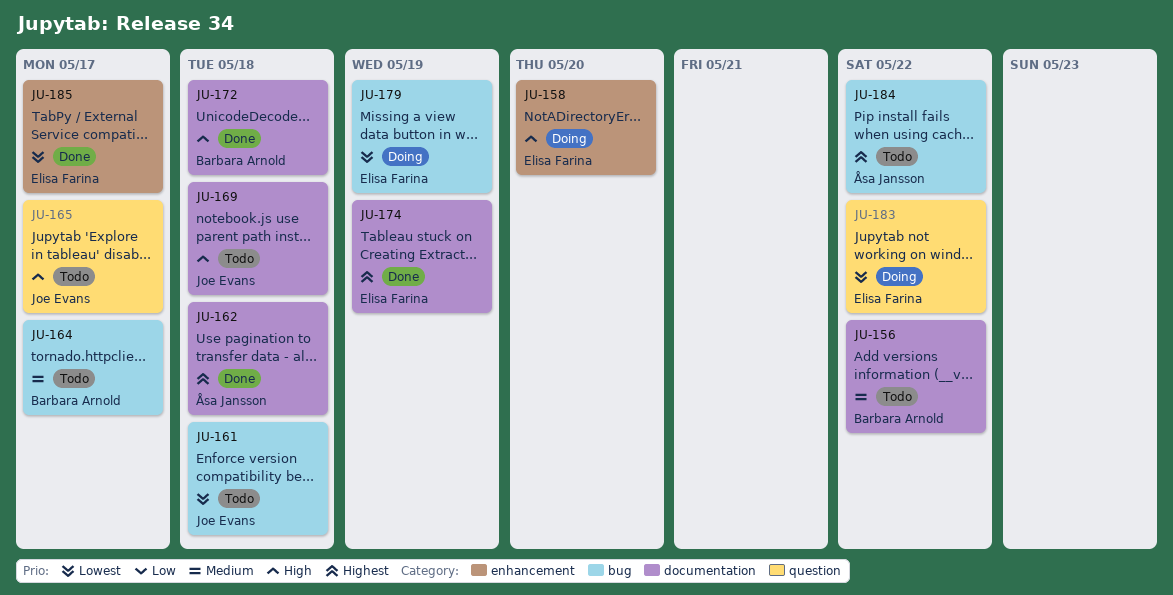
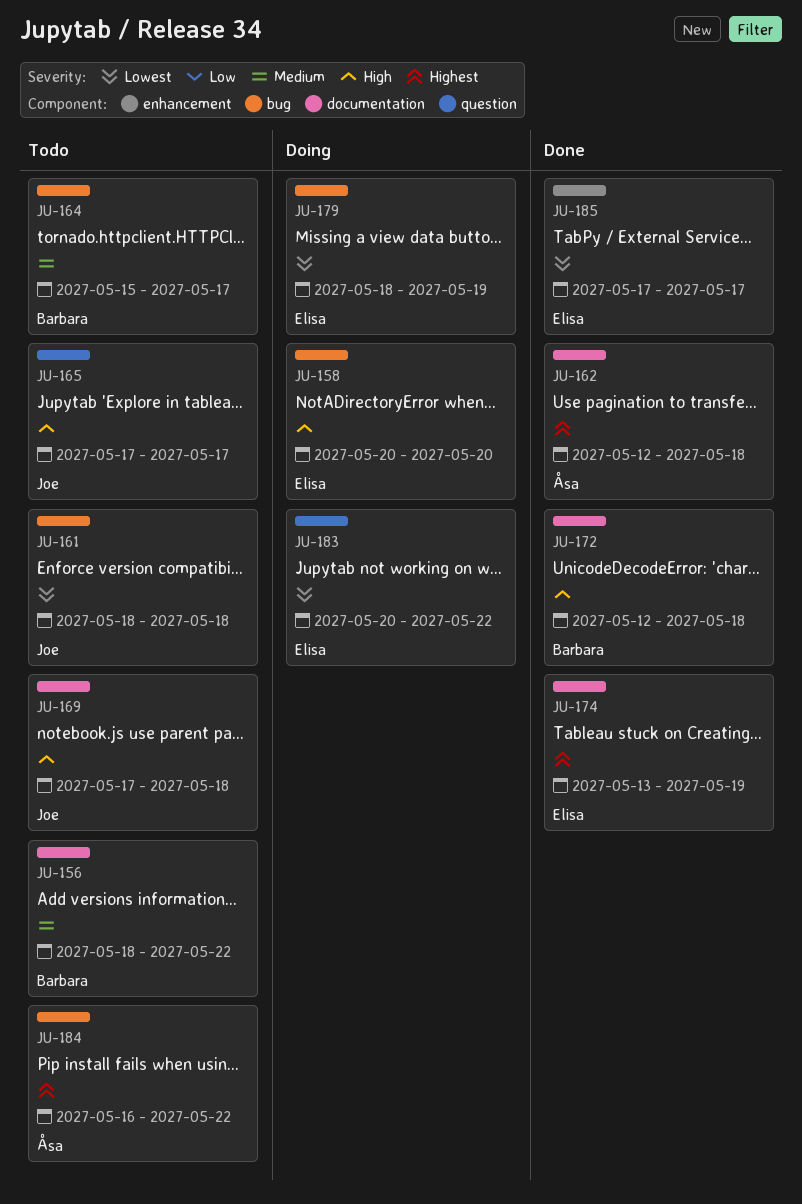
JU-158, label: enhancement -> bug

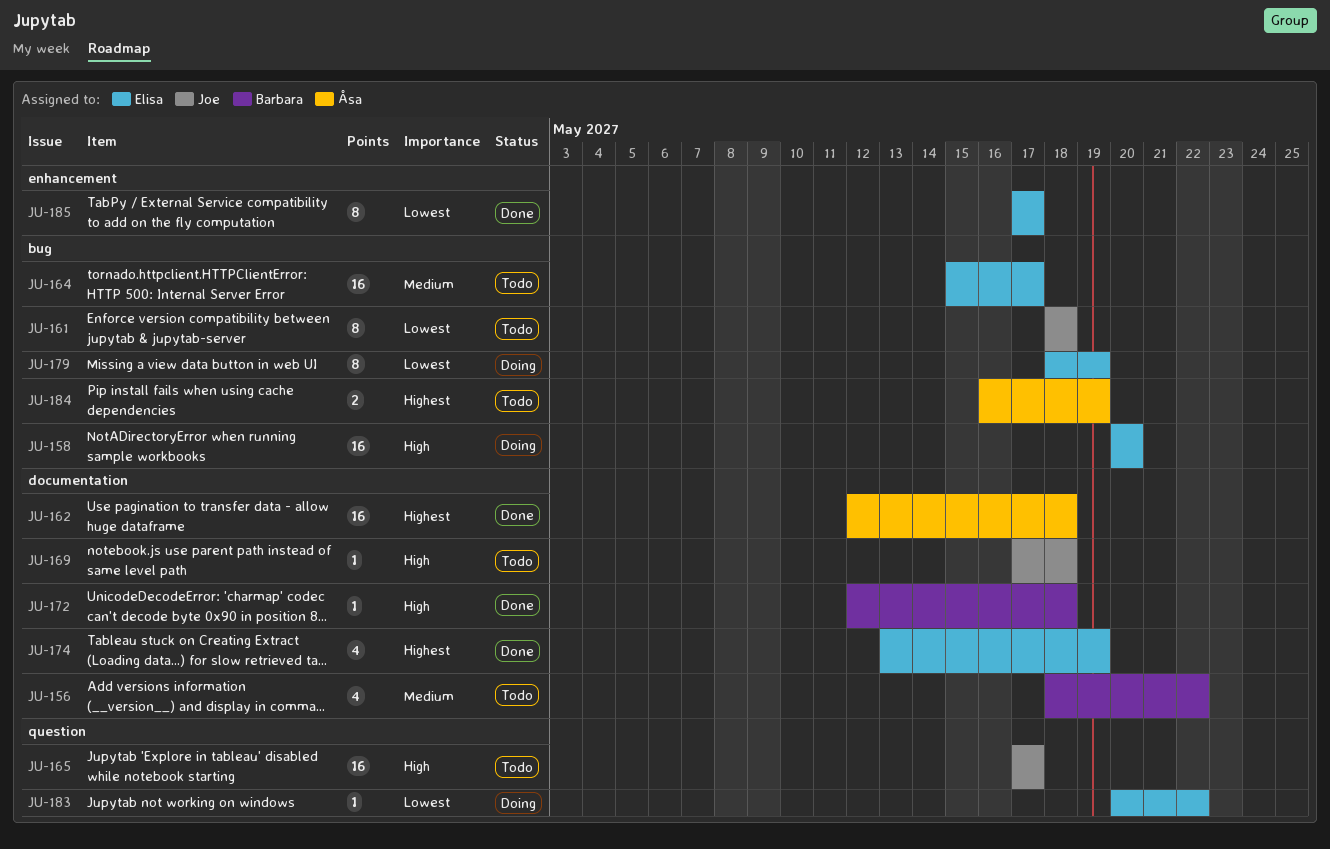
JU-164, owner: Barbara -> Elisa
JU-184, due: May 22 -> May 19

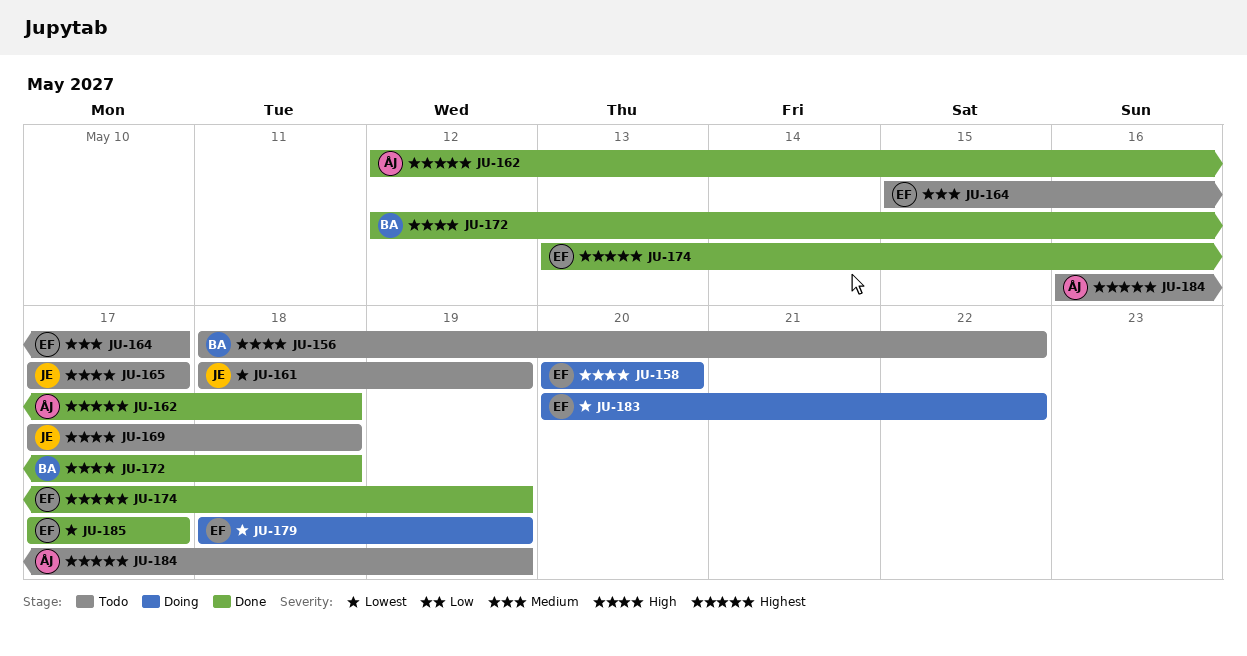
JU-156, priority: Medium -> High
JU-161, due: May 18 -> May 19

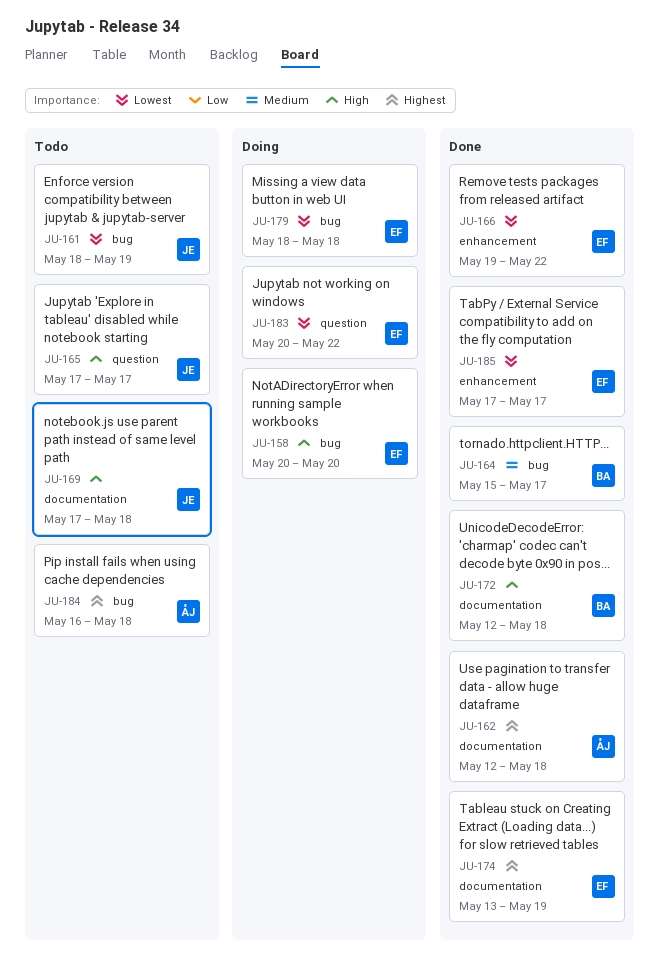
JU-156: present -> none
JU-164, status: Todo -> Done
JU-164, owner: EF -> BA
JU-166: none -> present
JU-179, due: May 19 -> May 18
JU-184, due: May 19 -> May 18

